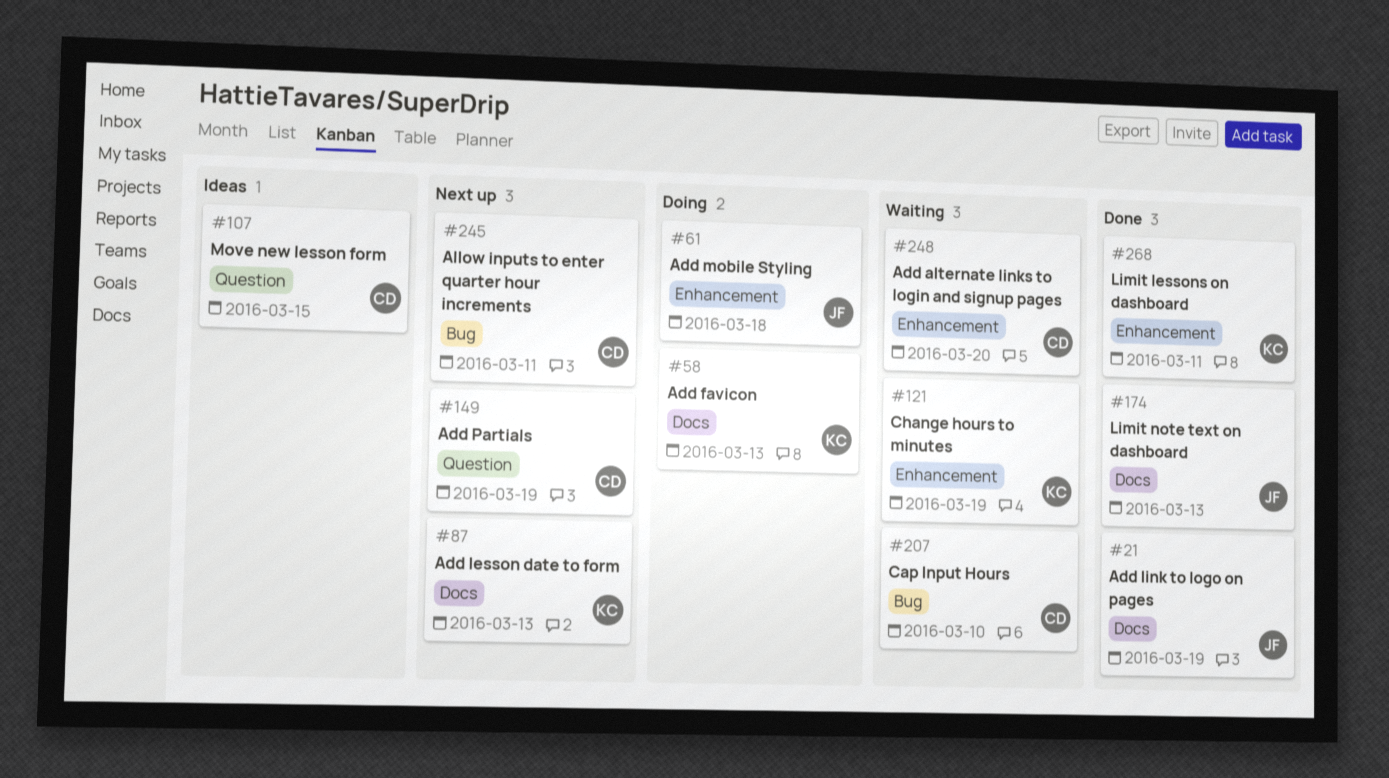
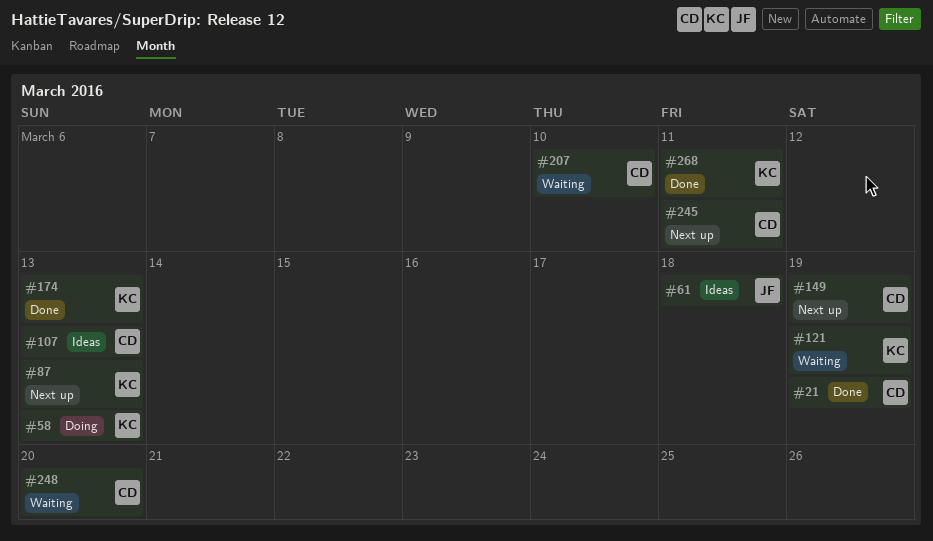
#21, owner: JF -> CD
#61, status: Doing -> Ideas
#107, due: Mar 15 -> Mar 13
#174, owner: JF -> KC

